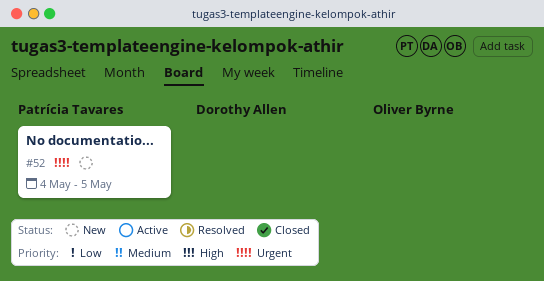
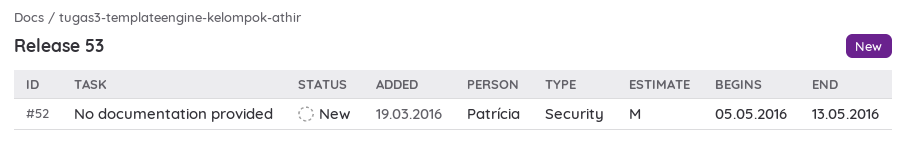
#52, start: May 4 -> May 5
#52, due: May 5 -> May 13

